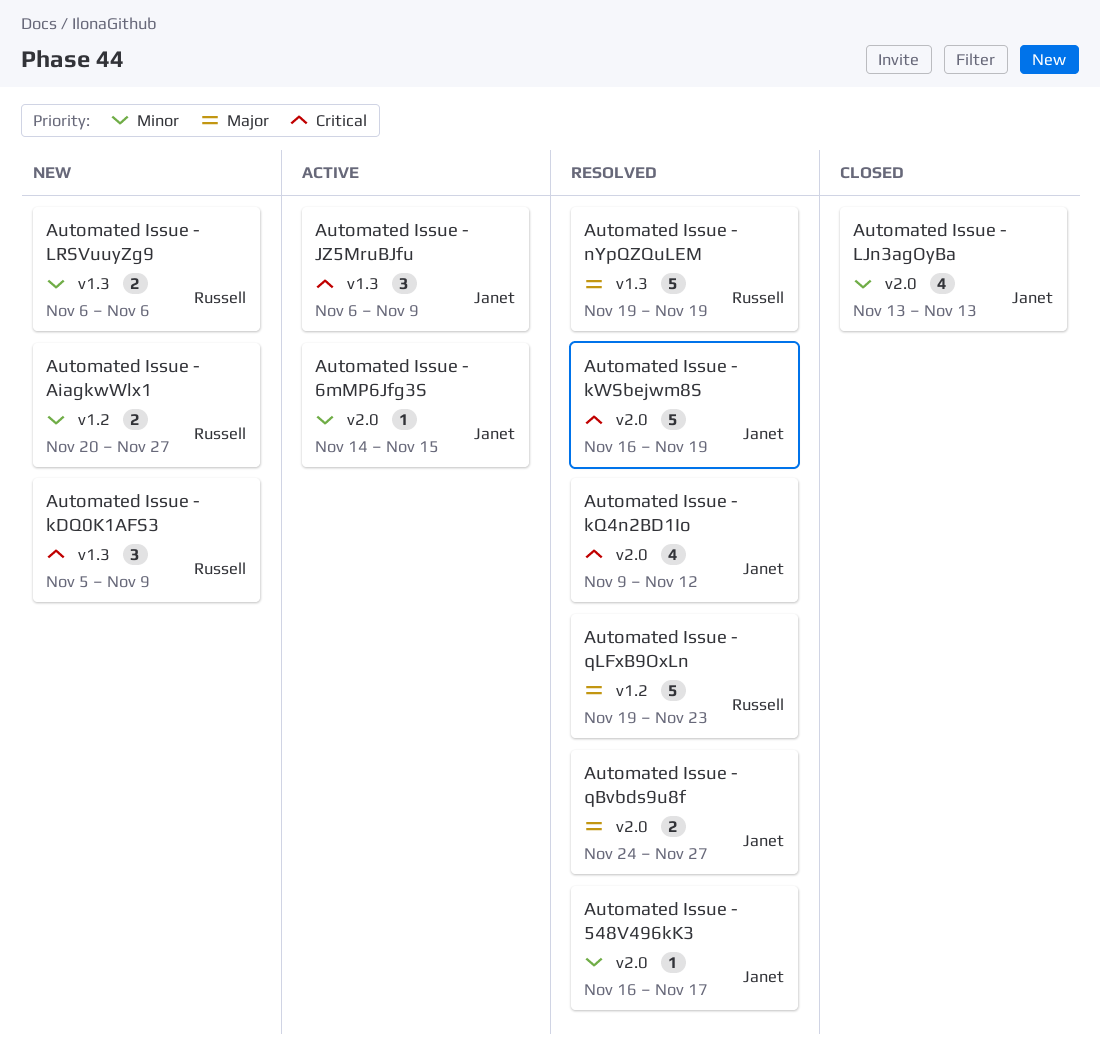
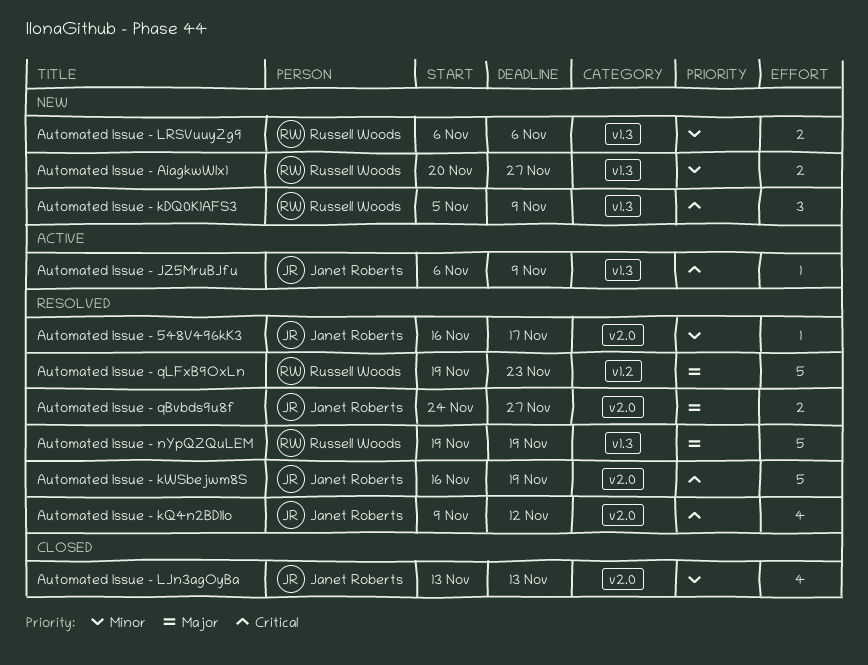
Automated Issue - 6mMP6Jfg3S: present -> none
Automated Issue - AiagkwWlx1, label: v1.2 -> v1.3
Automated Issue - JZ5MruBJfu, estimate: 3 -> 1

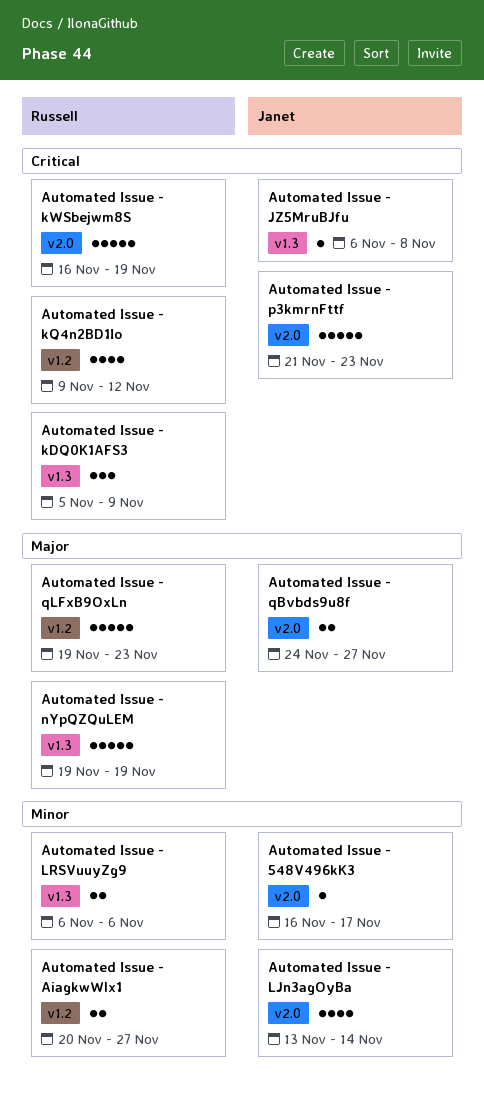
Automated Issue - AiagkwWlx1, label: v1.3 -> v1.2
Automated Issue - JZ5MruBJfu, due: Nov 9 -> Nov 8
Automated Issue - kQ4n2BD1Io, owner: Janet Roberts -> Russell Woods
Automated Issue - kQ4n2BD1Io, label: v2.0 -> v1.2
Automated Issue - kWSbejwm8S, owner: Janet Roberts -> Russell Woods
Automated Issue - LJn3agOyBa, due: Nov 13 -> Nov 14
Automated Issue - p3kmrnFttf: none -> present

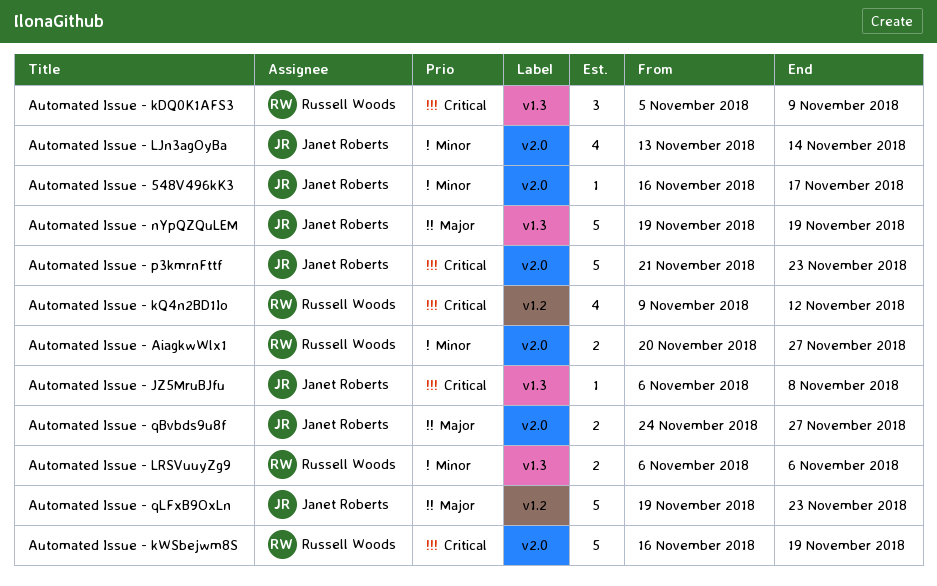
Automated Issue - AiagkwWlx1, label: v1.2 -> v2.0
Automated Issue - nYpQZQuLEM, owner: Russell Woods -> Janet Roberts
Automated Issue - qLFxB9OxLn, owner: Russell Woods -> Janet Roberts

